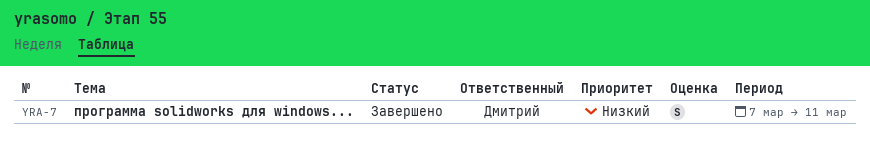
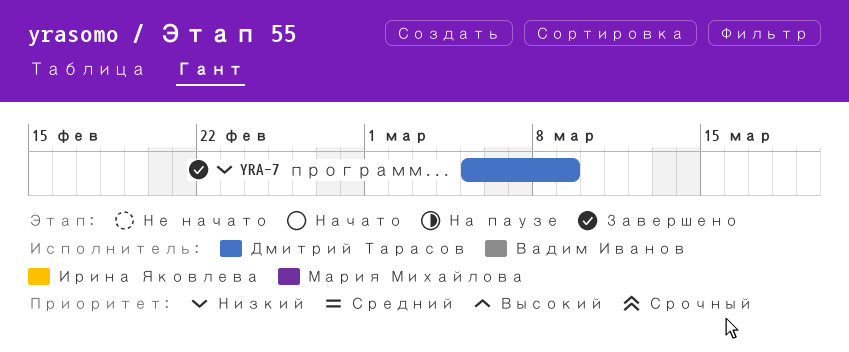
YRA-7, start: Mar 7 -> Mar 5
YRA-7, due: Mar 11 -> Mar 9

